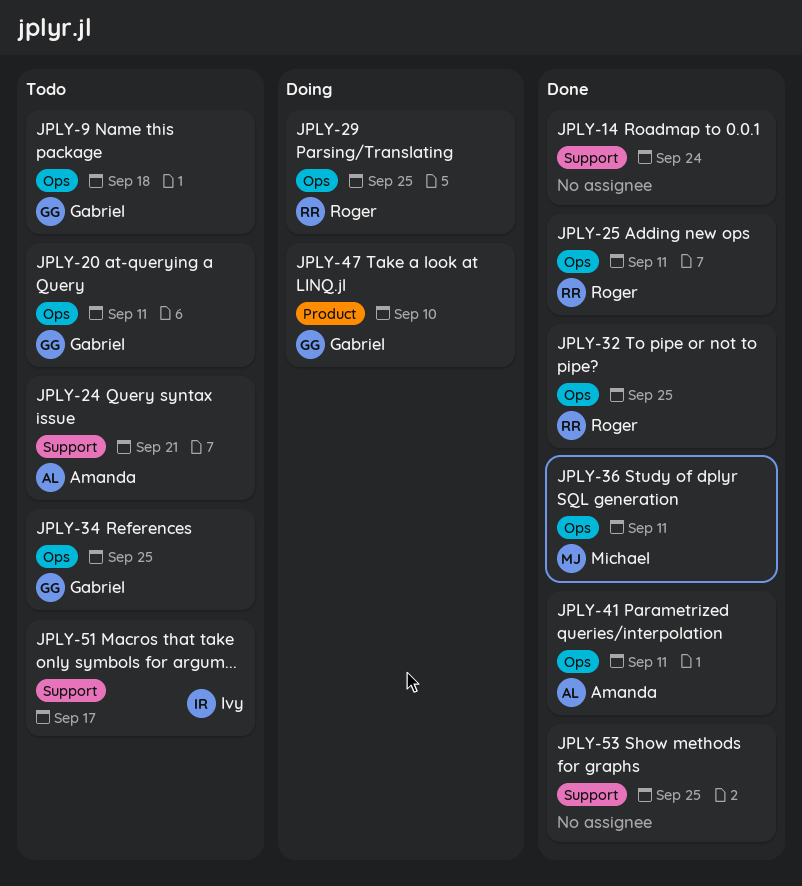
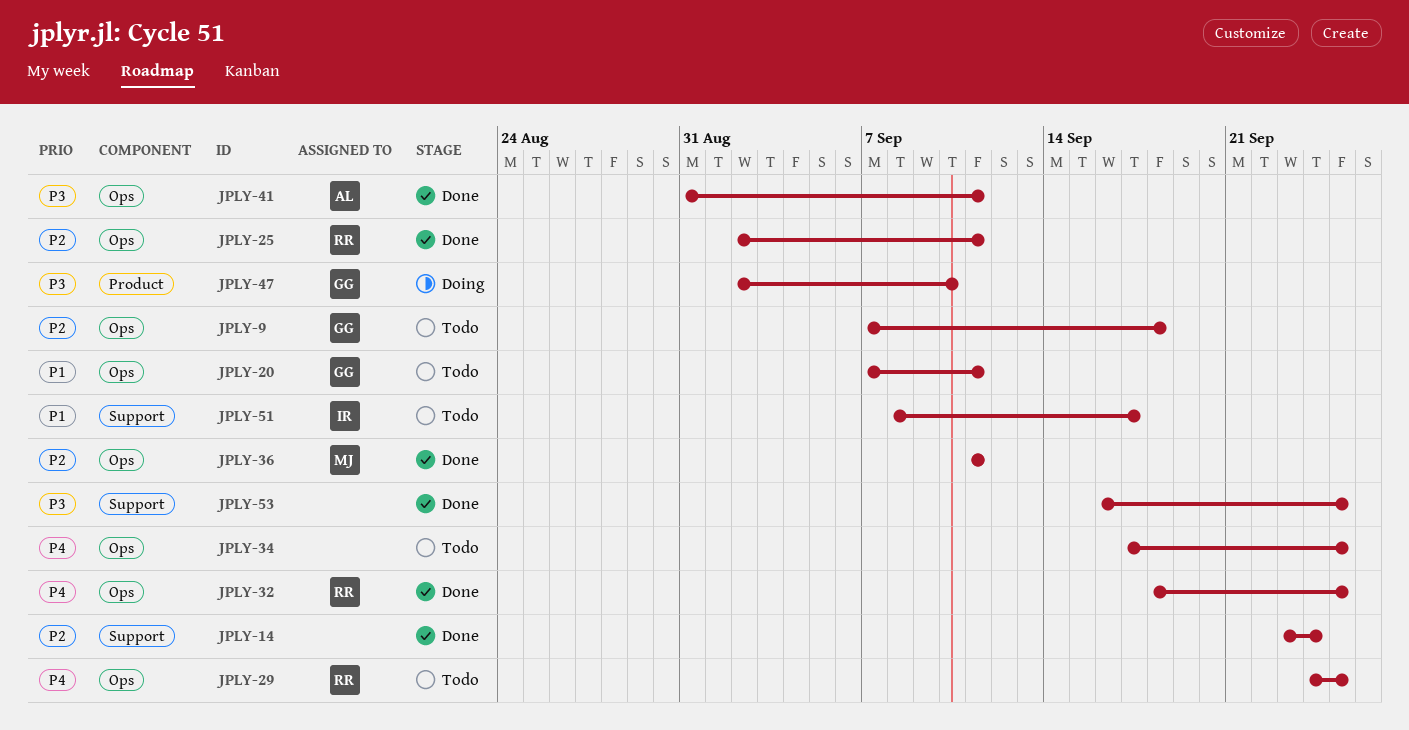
JPLY-24: present -> none
JPLY-29, status: Doing -> Todo
JPLY-34, owner: Gabriel -> none

